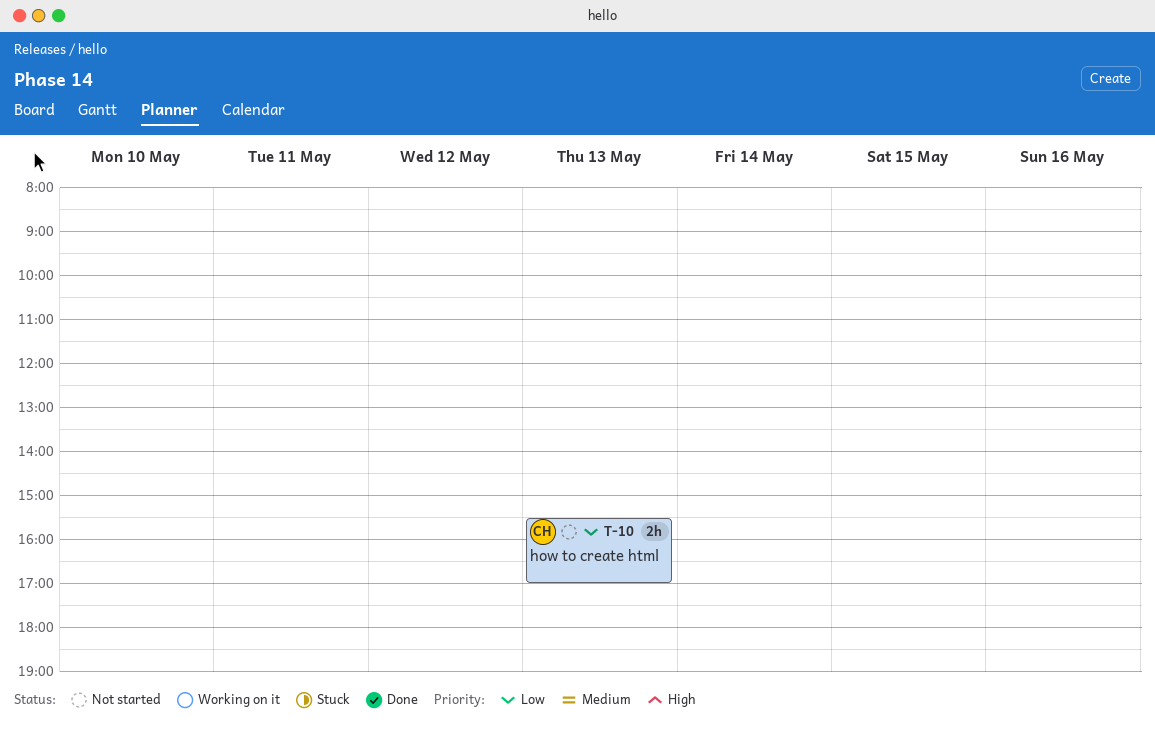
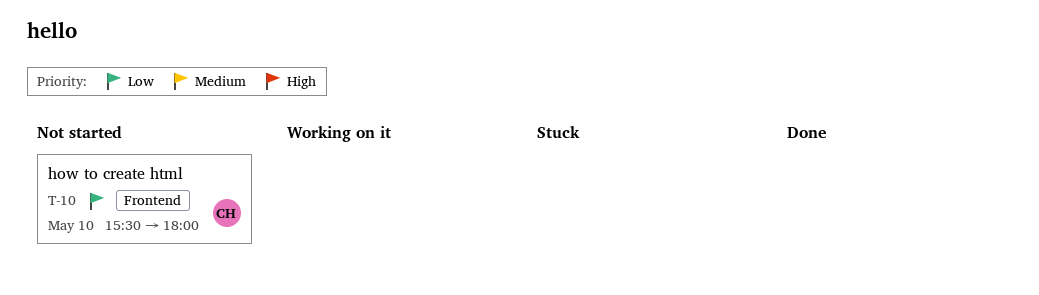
T-10, day: May 13 -> May 10
T-10, ends: 17:00 -> 18:00

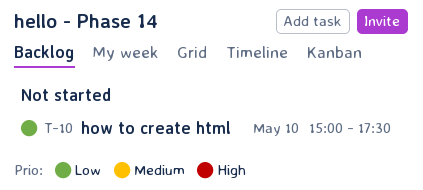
T-10, begins: 15:30 -> 15:00
T-10, ends: 18:00 -> 17:30

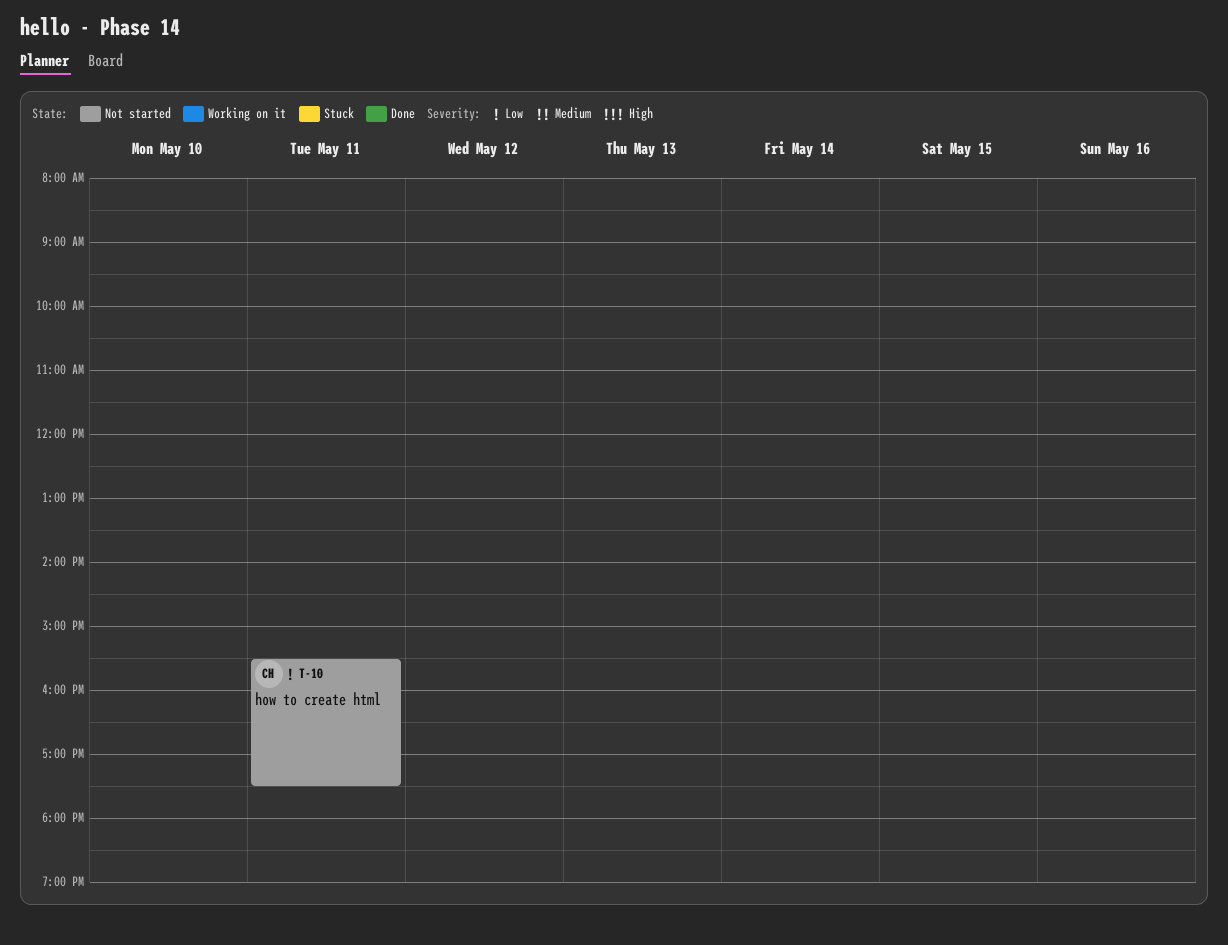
T-10, day: May 10 -> May 11
T-10, begins: 15:00 -> 15:30

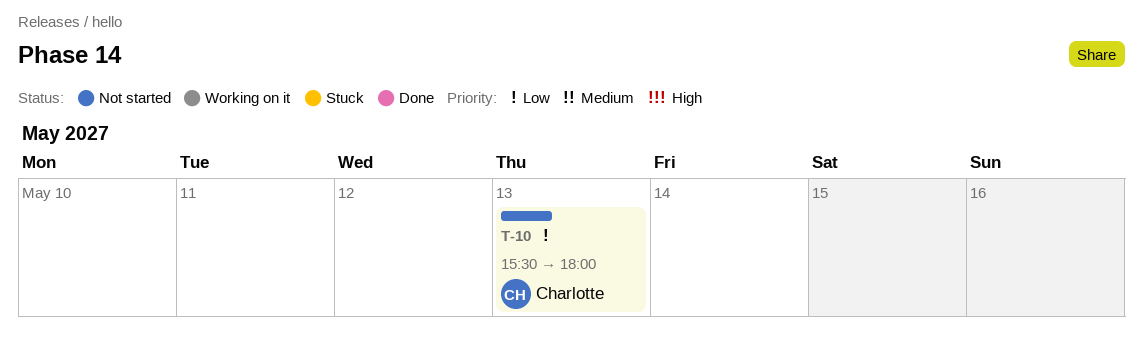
T-10, day: May 11 -> May 13
T-10, ends: 17:30 -> 18:00

